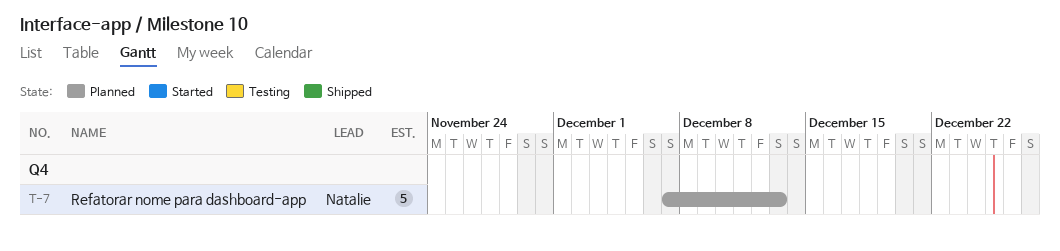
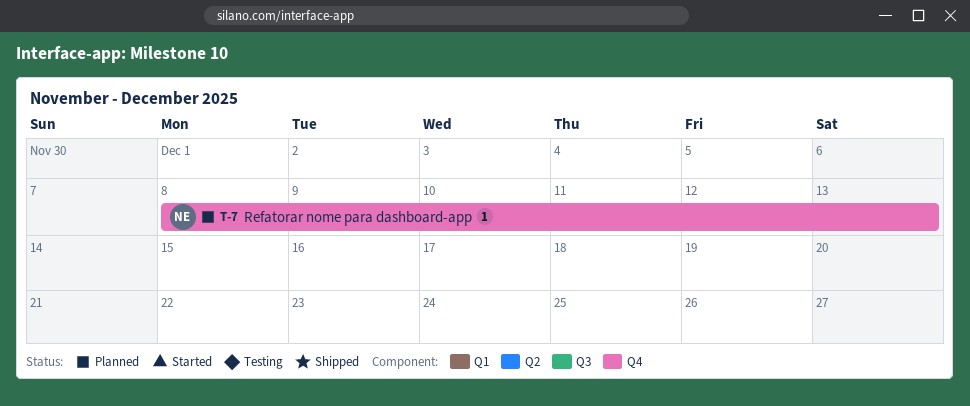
T-7, estimate: 5 -> 1
T-7, start: Dec 7 -> Dec 8

